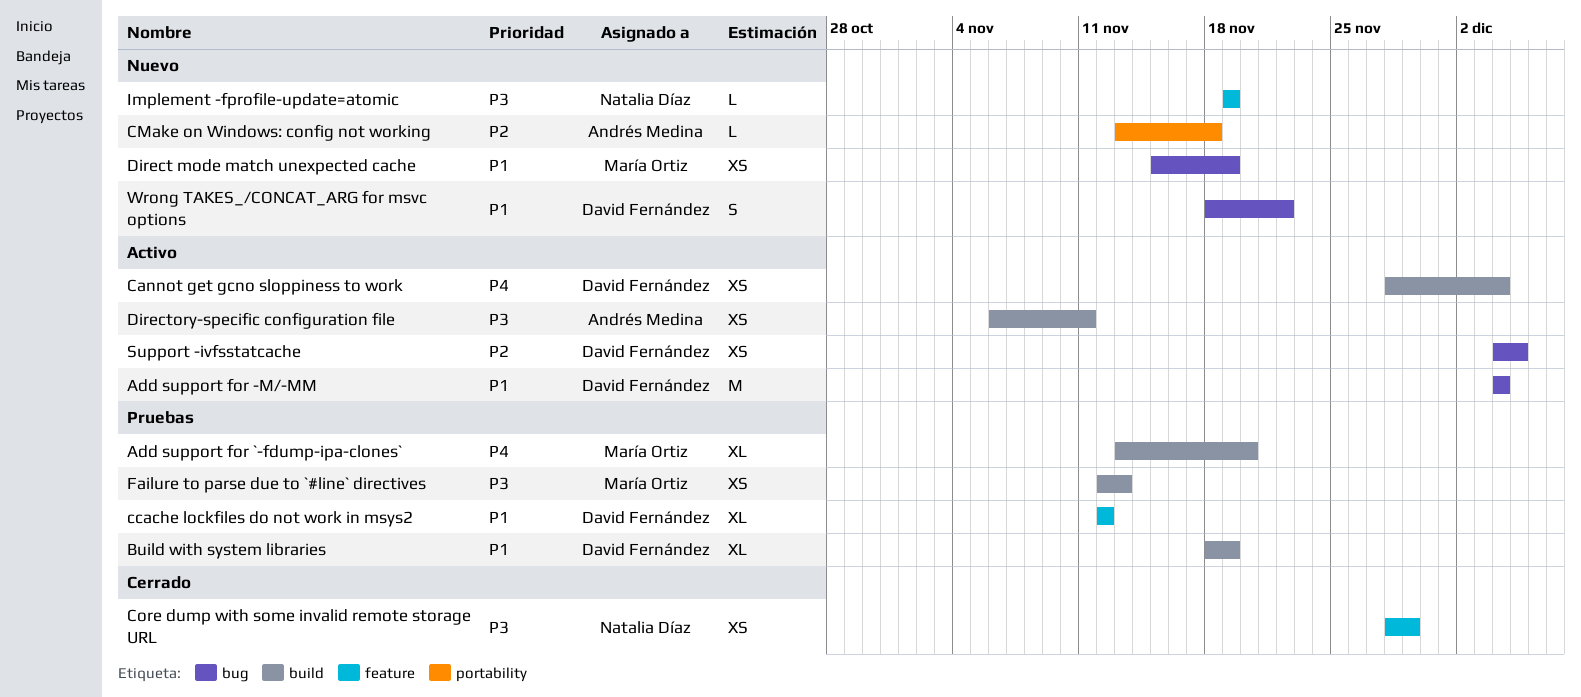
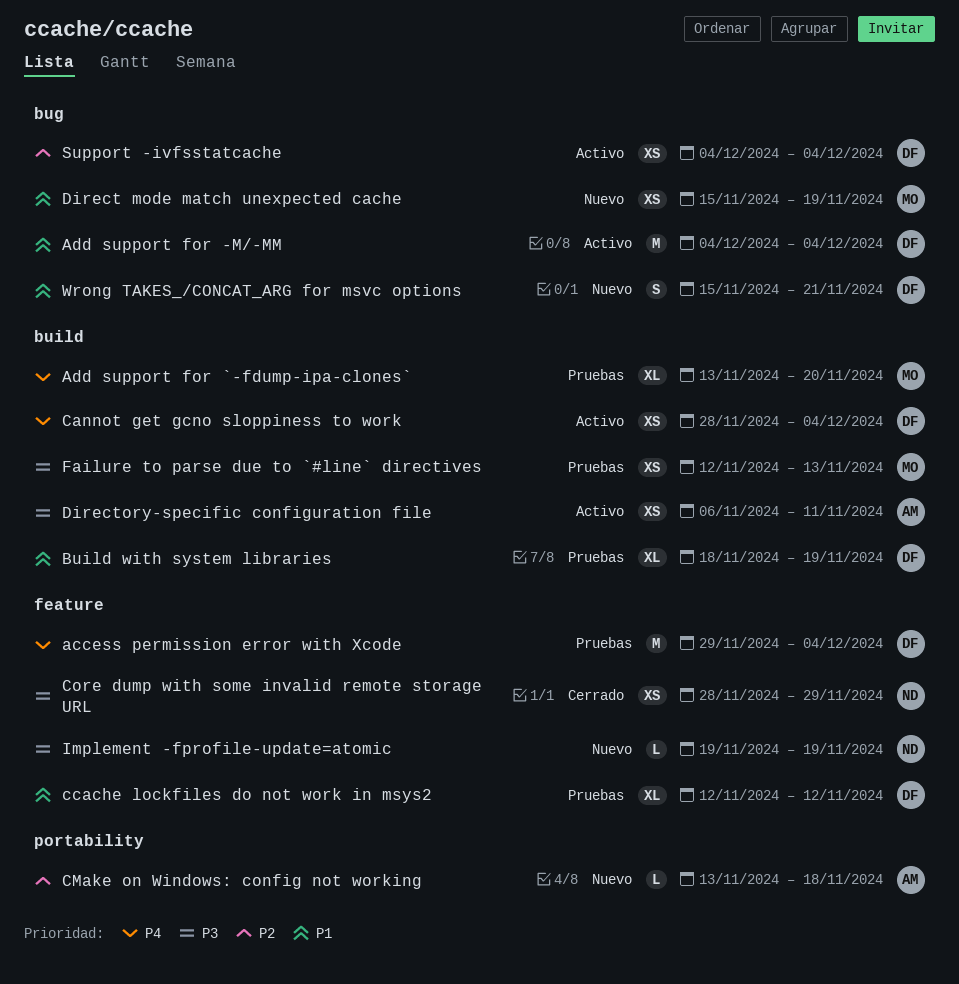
access permission error with Xcode: none -> present
Support -ivfsstatcache, due: Dec 5 -> Dec 4
Wrong TAKES_/CONCAT_ARG for msvc options, start: Nov 18 -> Nov 15
Wrong TAKES_/CONCAT_ARG for msvc options, due: Nov 22 -> Nov 21

